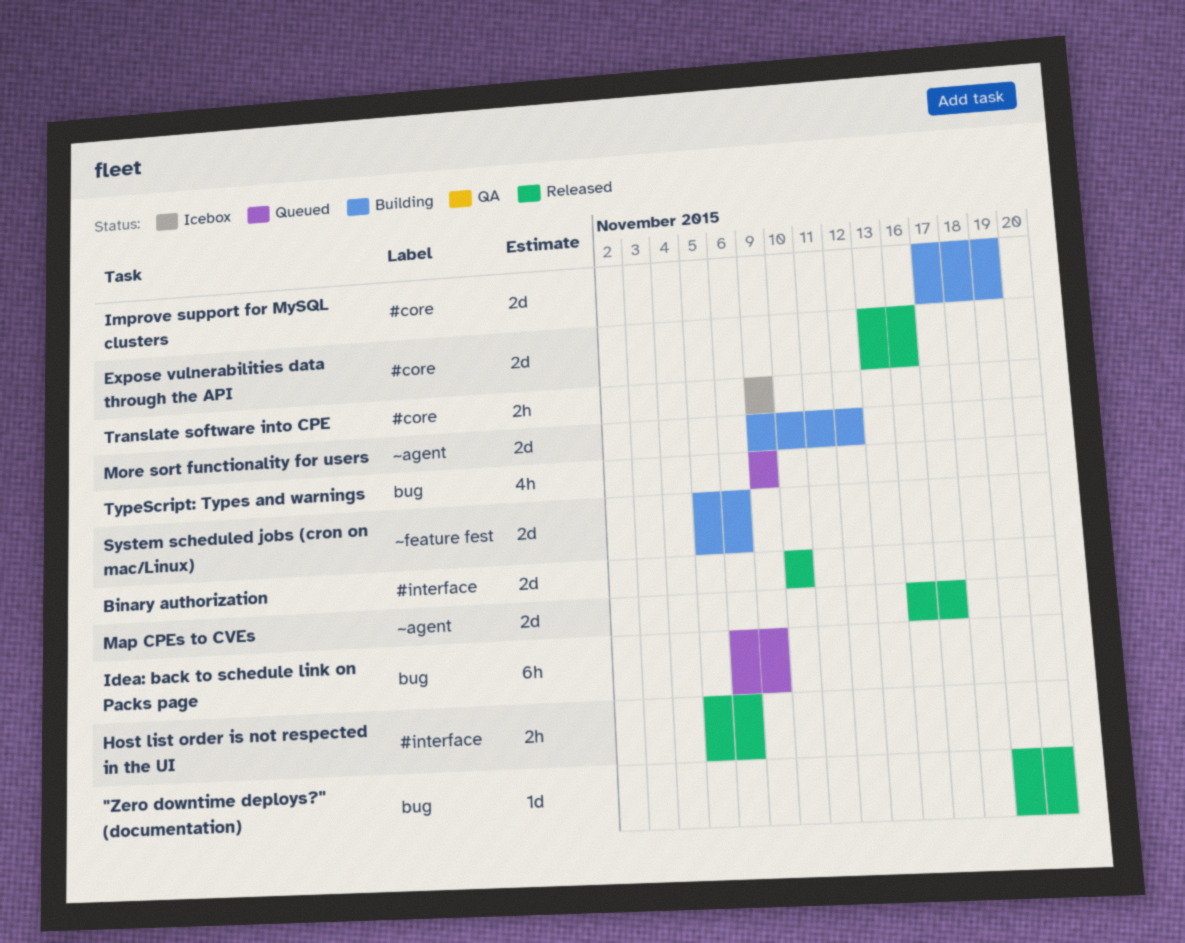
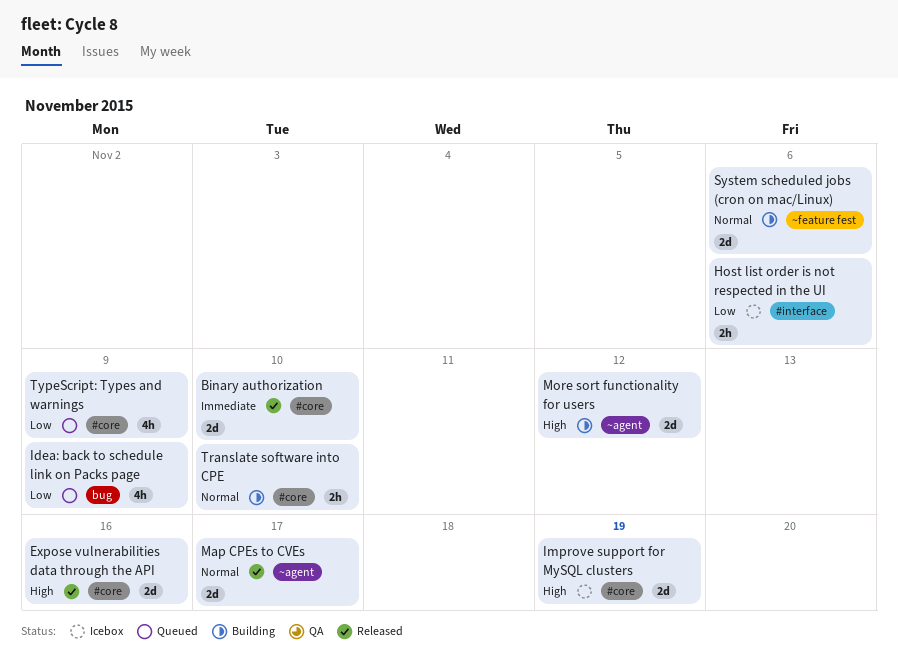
"Zero downtime deploys?" (documentation): present -> none
Binary authorization, label: #interface -> #core
Host list order is not respected in the UI, status: Released -> Icebox
Idea: back to schedule link on Packs page, estimate: 6h -> 4h
Improve support for MySQL clusters, status: Building -> Icebox
Translate software into CPE, status: Icebox -> Building
Translate software into CPE, due: Nov 9 -> Nov 10
TypeScript: Types and warnings, label: bug -> #core

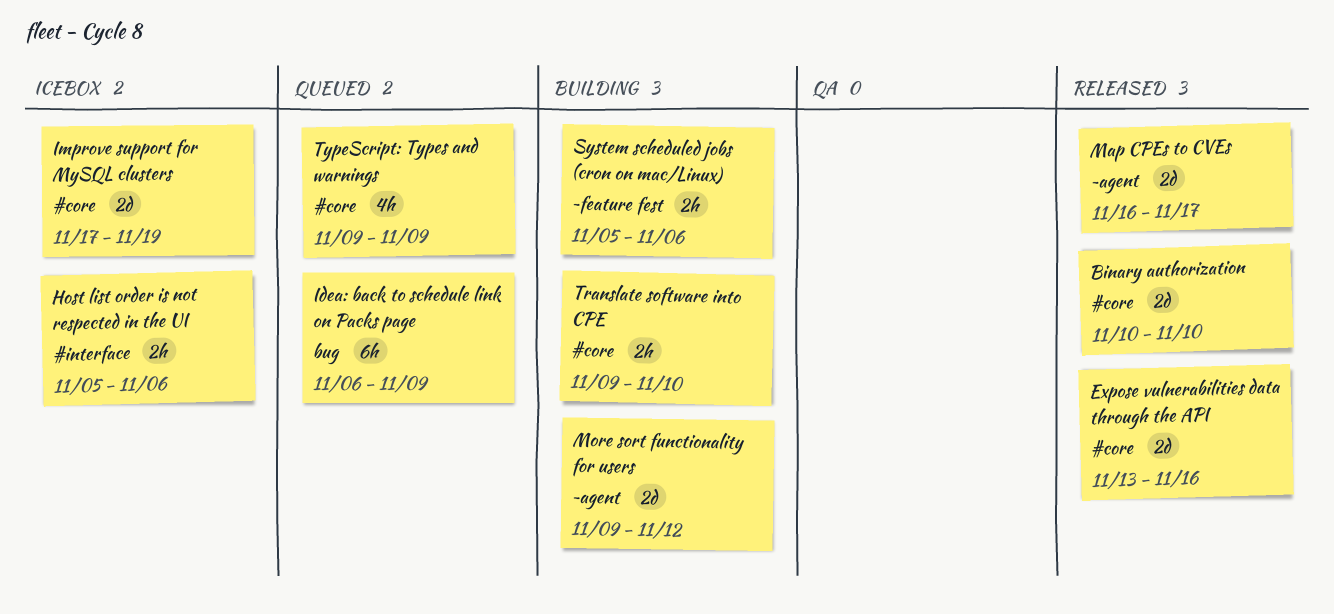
Idea: back to schedule link on Packs page, estimate: 4h -> 6h
System scheduled jobs (cron on mac/Linux), estimate: 2d -> 2h

